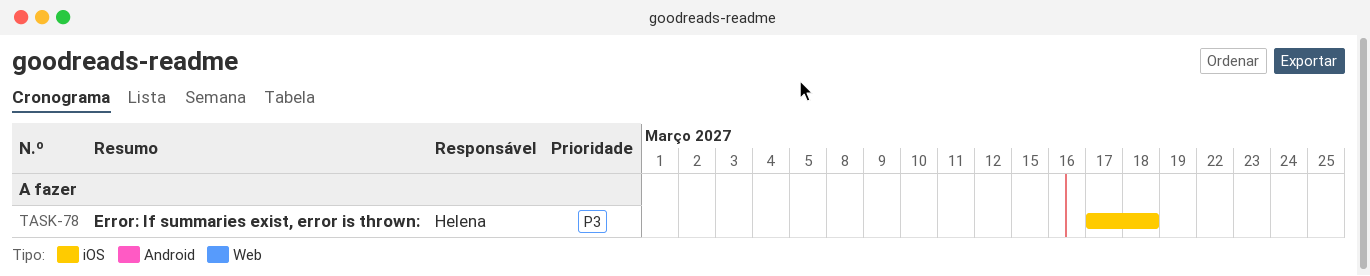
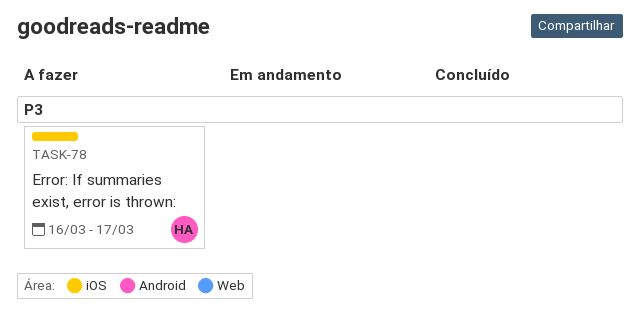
TASK-78, start: Mar 17 -> Mar 16
TASK-78, due: Mar 18 -> Mar 17

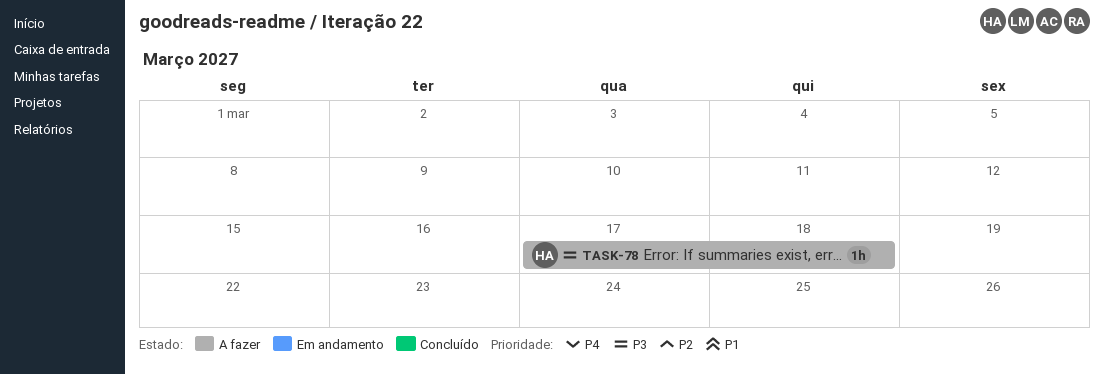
TASK-78, start: Mar 16 -> Mar 17
TASK-78, due: Mar 17 -> Mar 18

